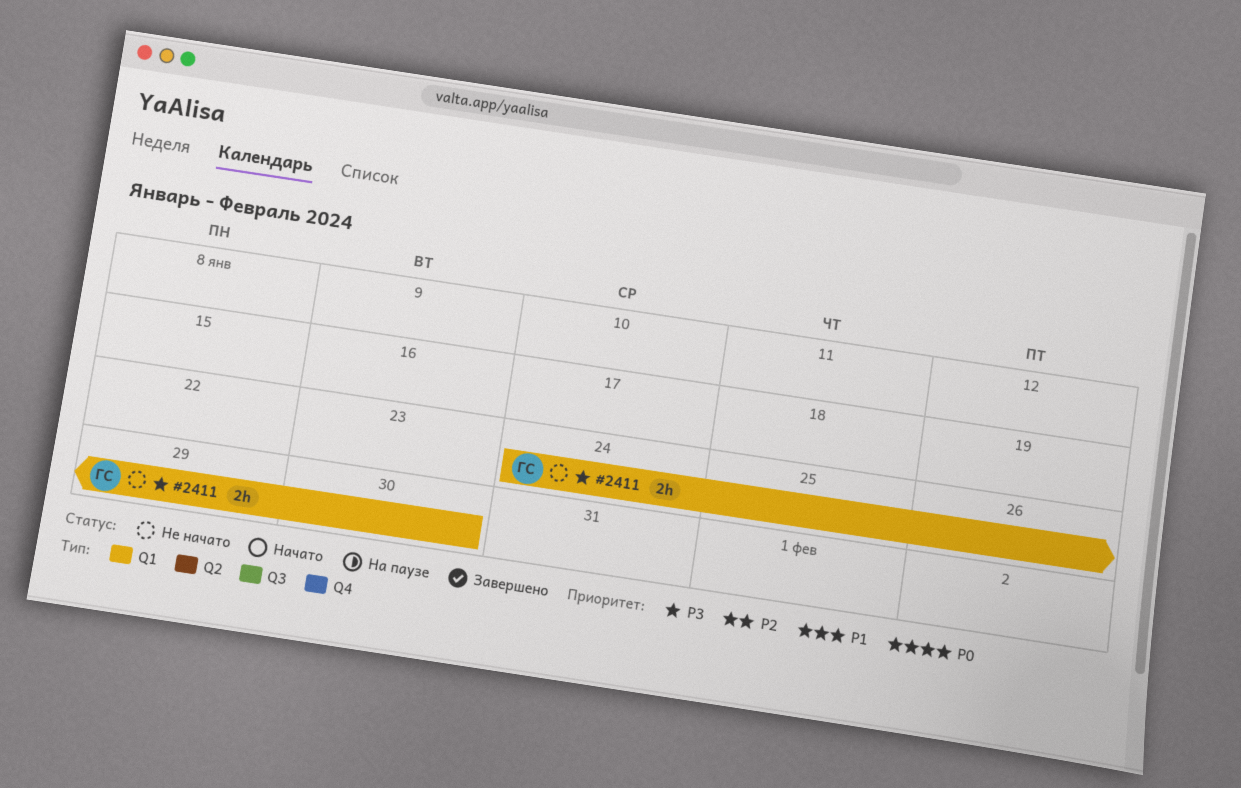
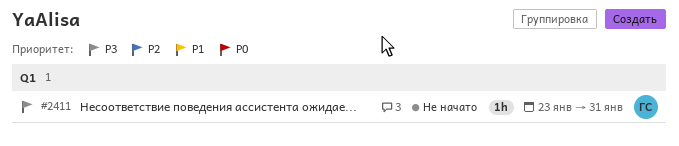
#2411, estimate: 2h -> 1h
#2411, start: Jan 24 -> Jan 23
#2411, due: Jan 30 -> Jan 31

